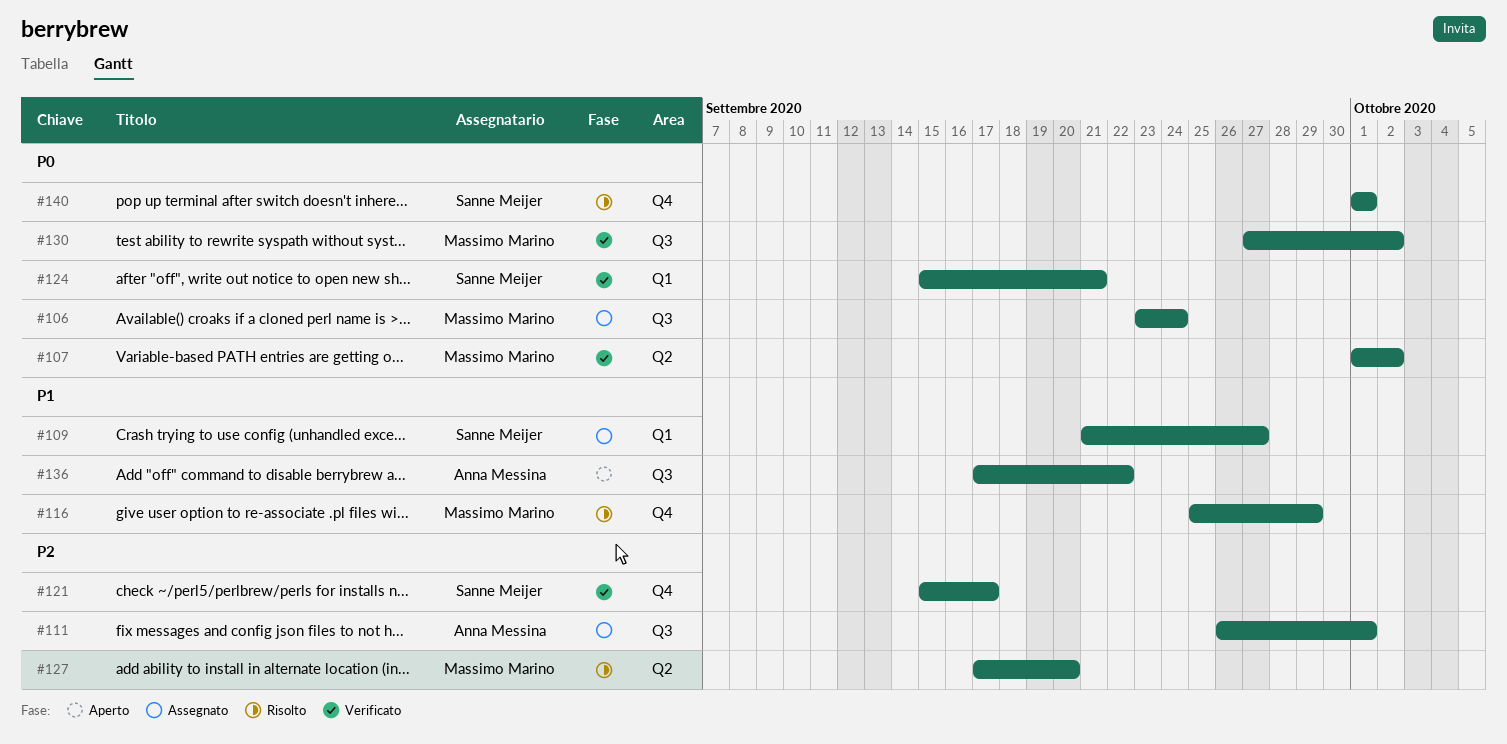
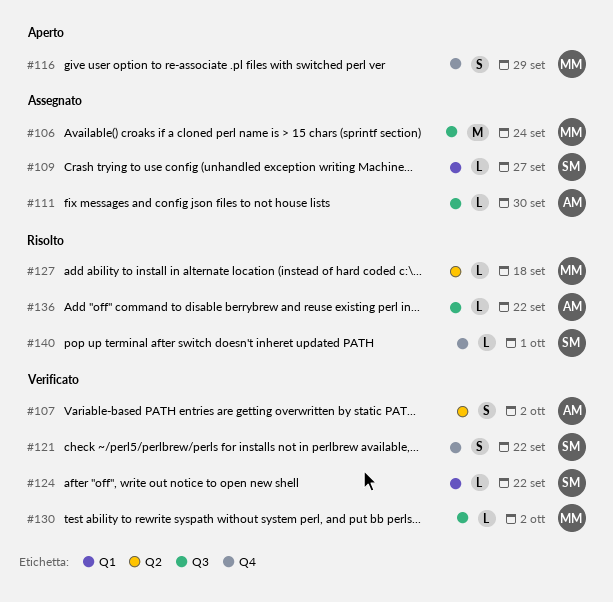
#107, owner: Massimo Marino -> Anna Messina
#111, due: Oct 1 -> Sep 30
#116, status: Risolto -> Aperto
#121, due: Sep 17 -> Sep 22
#124, due: Sep 21 -> Sep 22
#127, due: Sep 20 -> Sep 18
#136, status: Aperto -> Risolto

